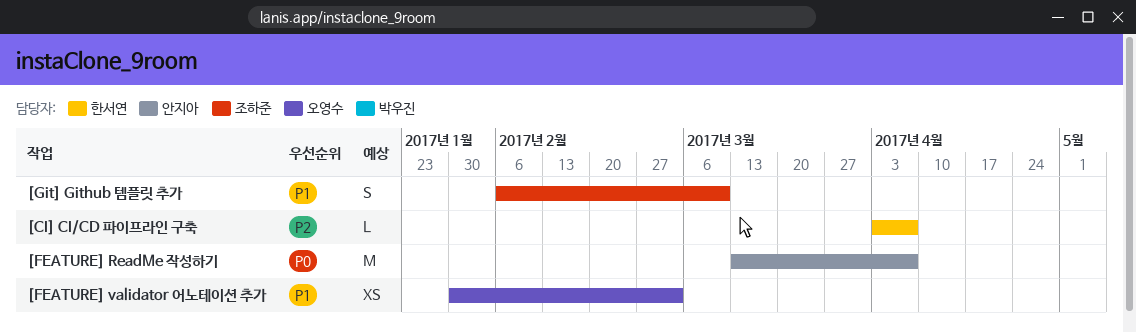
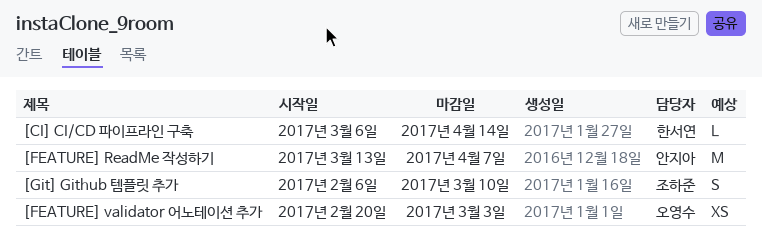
[CI] CI/CD 파이프라인 구축, start: Apr 3 -> Mar 6
[CI] CI/CD 파이프라인 구축, due: Apr 7 -> Apr 14
[FEATURE] validator 어노테이션 추가, start: Jan 30 -> Feb 20

